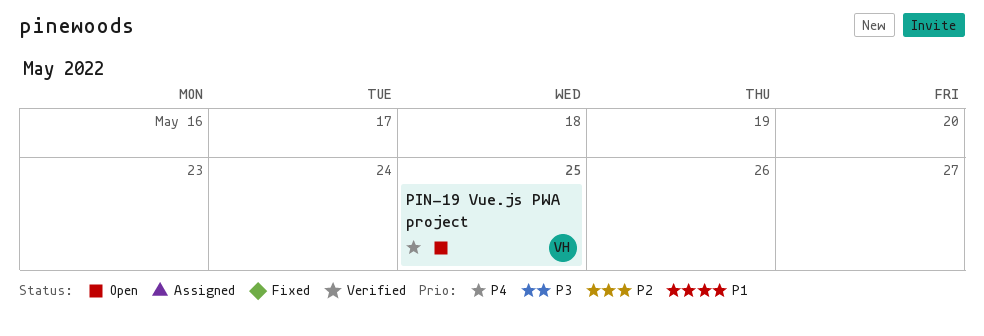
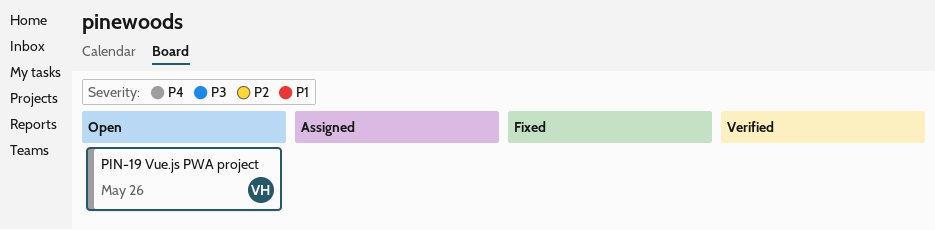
PIN-19, due: May 25 -> May 26

